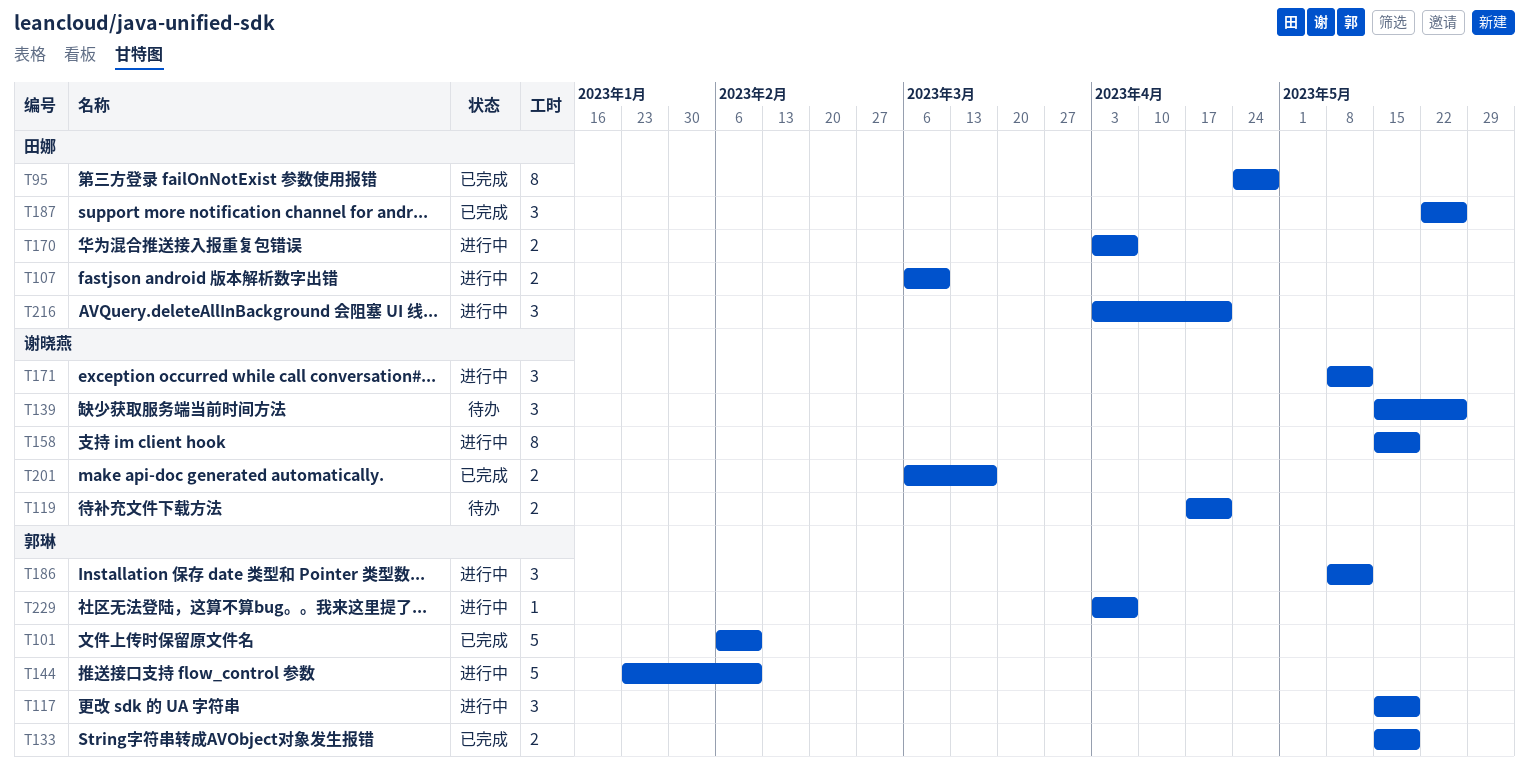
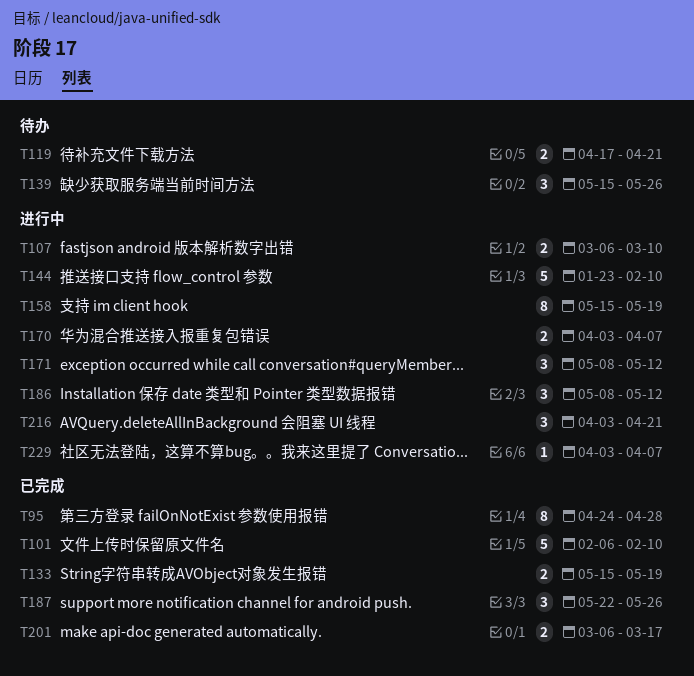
T117: present -> none

